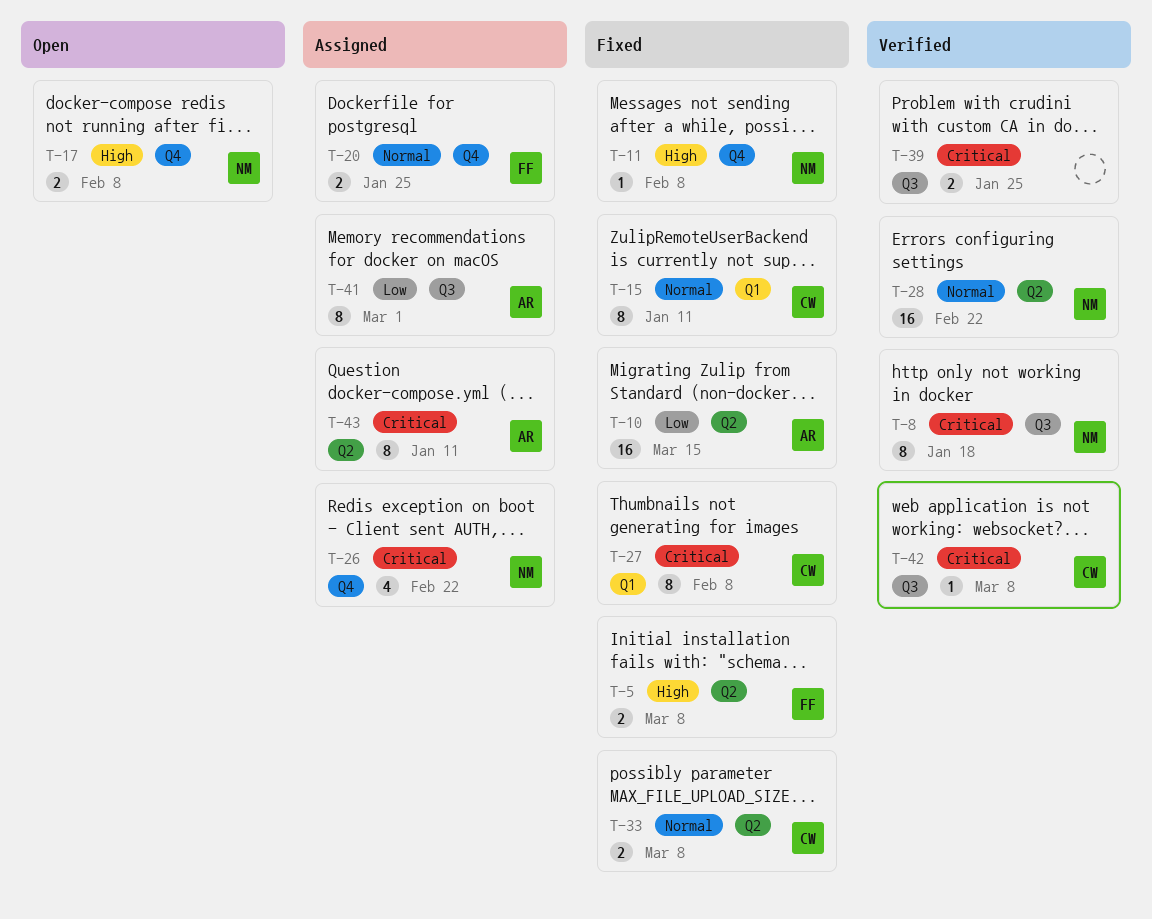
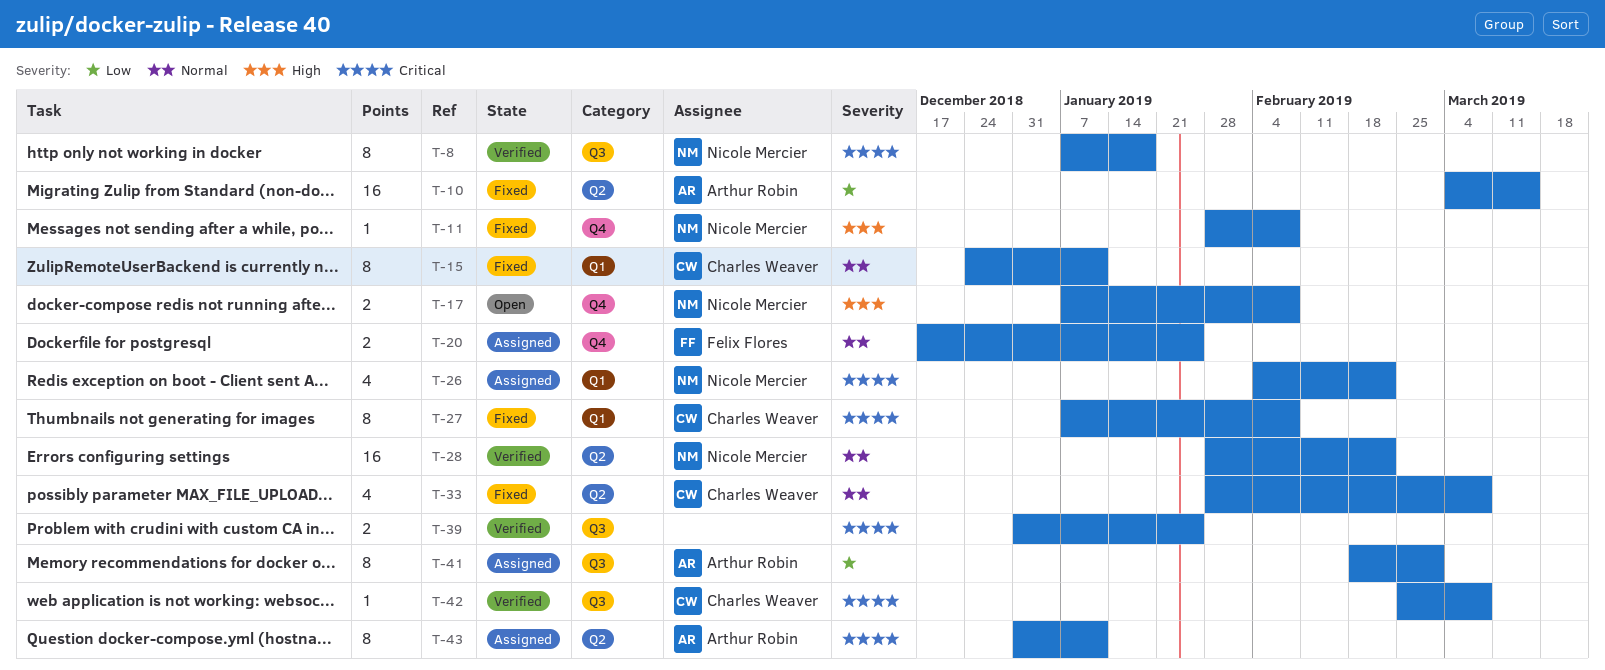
T-5: present -> none
T-26, label: Q4 -> Q1
T-33, estimate: 2 -> 4

